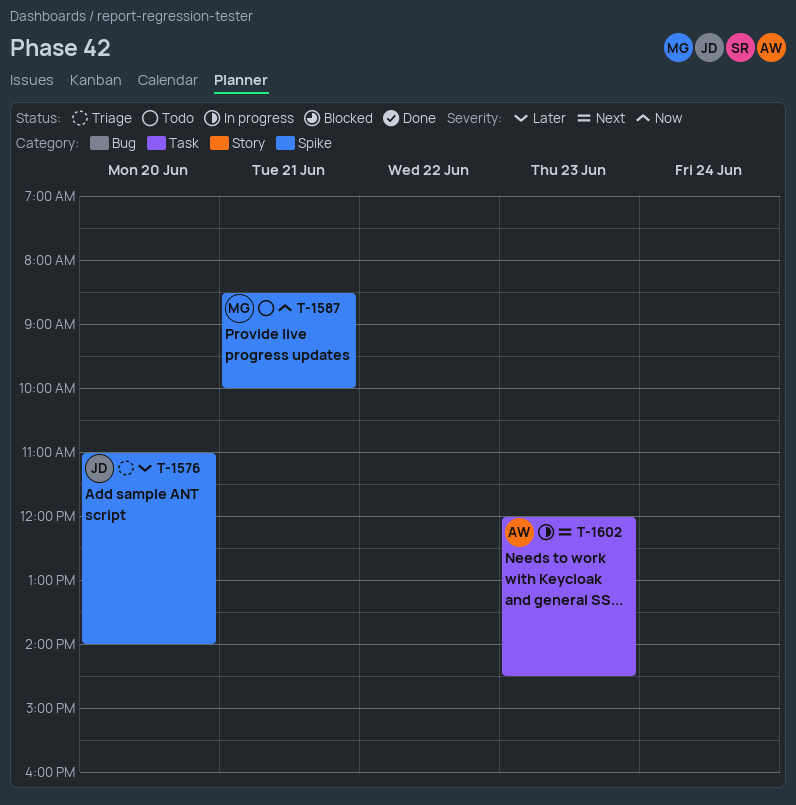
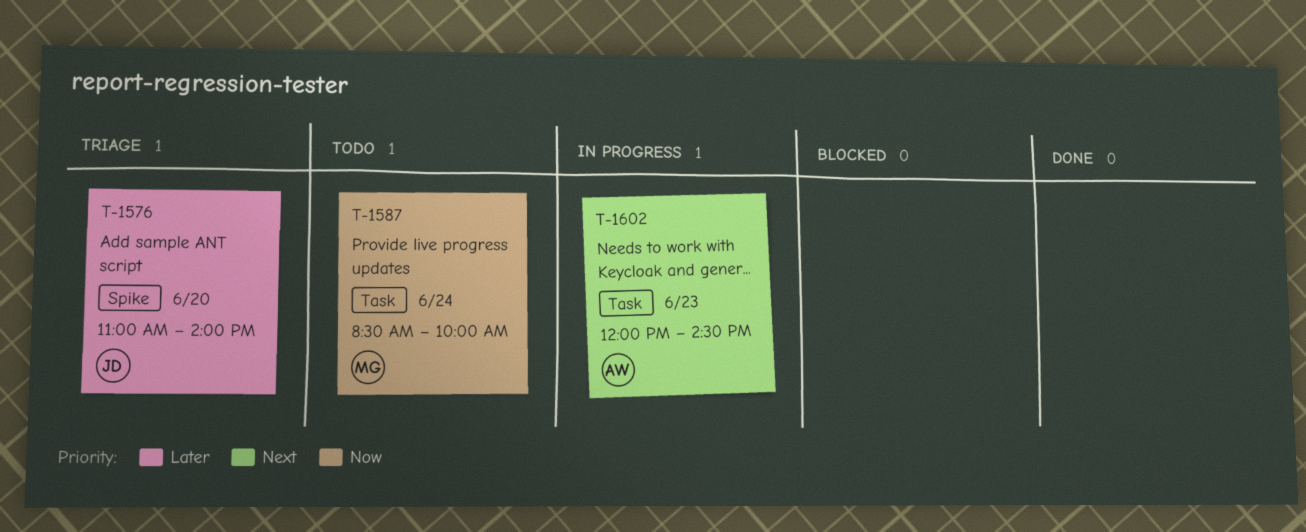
T-1587, label: Spike -> Task
T-1587, day: Jun 21 -> Jun 24

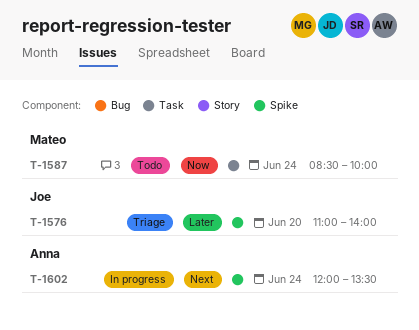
T-1602, label: Task -> Spike
T-1602, day: Jun 23 -> Jun 24
T-1602, ends: 14:30 -> 13:30

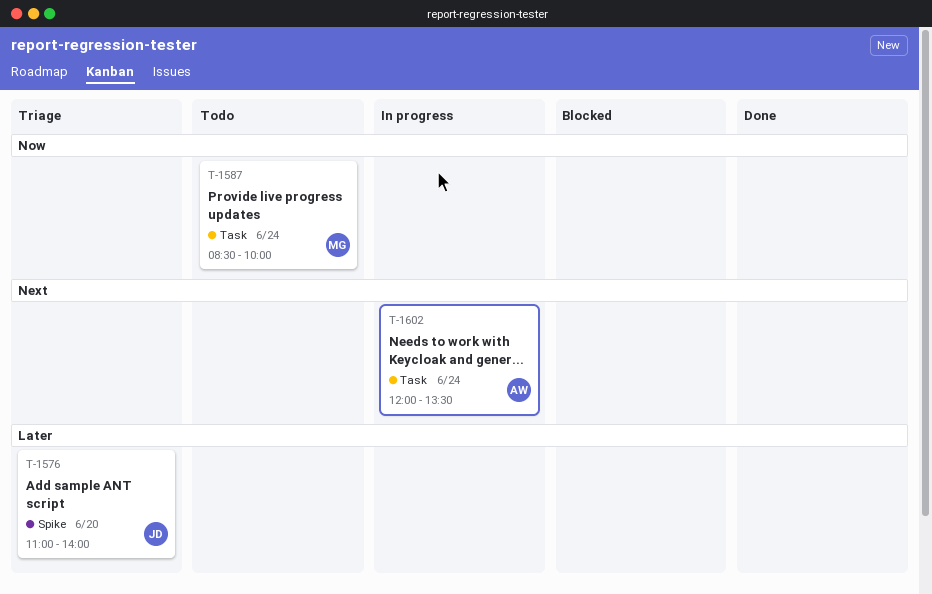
T-1602, label: Spike -> Task

